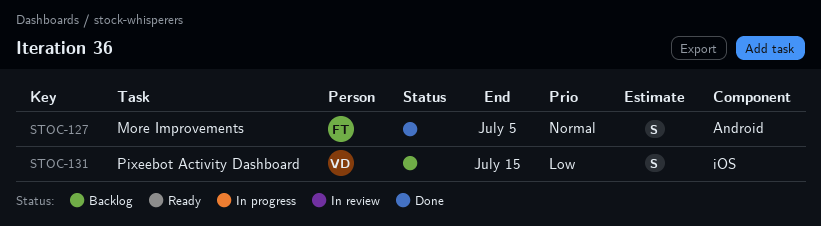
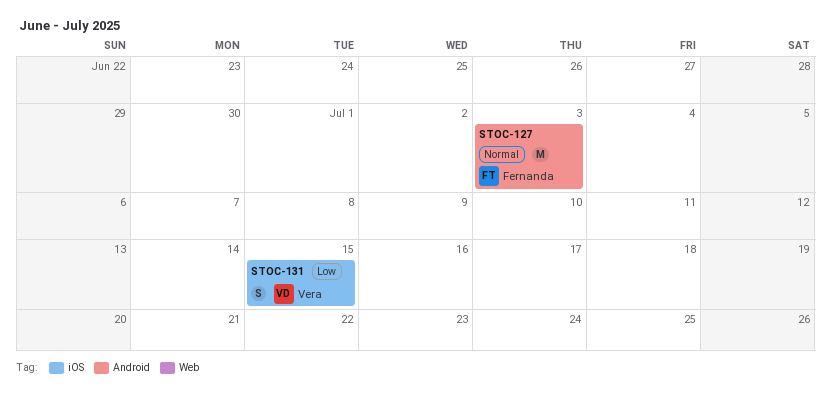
STOC-127, estimate: S -> M
STOC-127, due: Jul 5 -> Jul 3

